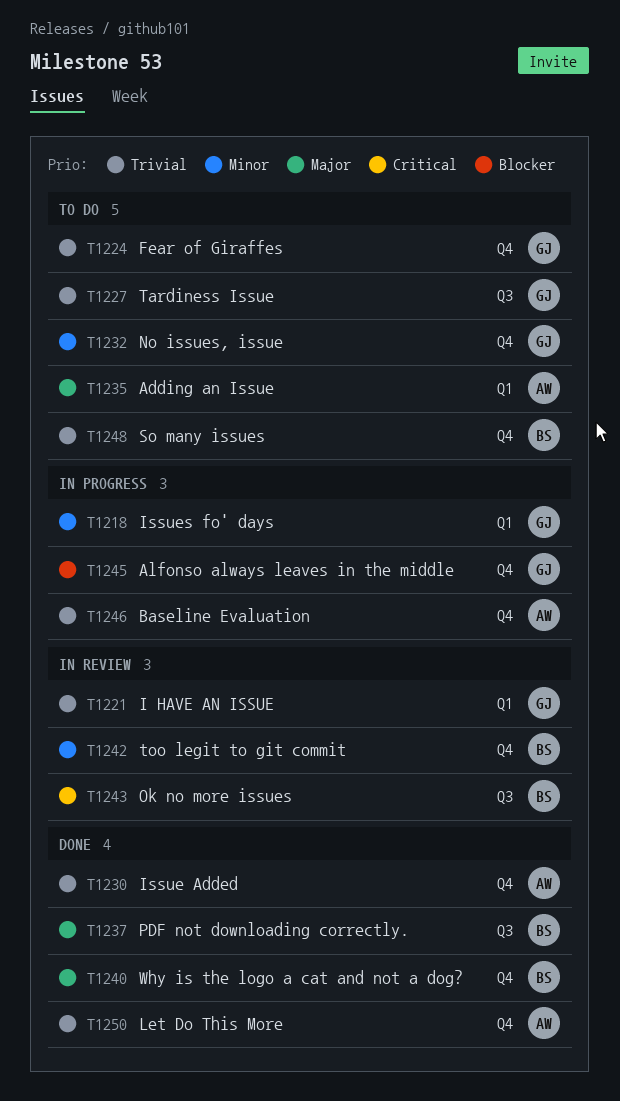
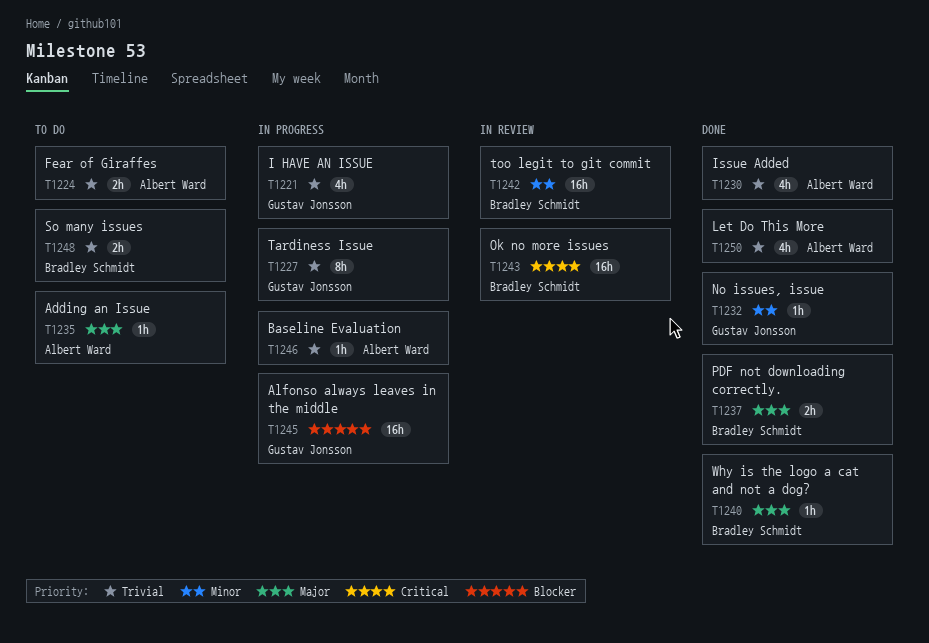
T1218: present -> none
T1221, status: In review -> In progress
T1224, owner: Gustav Jonsson -> Albert Ward
T1227, status: To do -> In progress
T1232, status: To do -> Done

